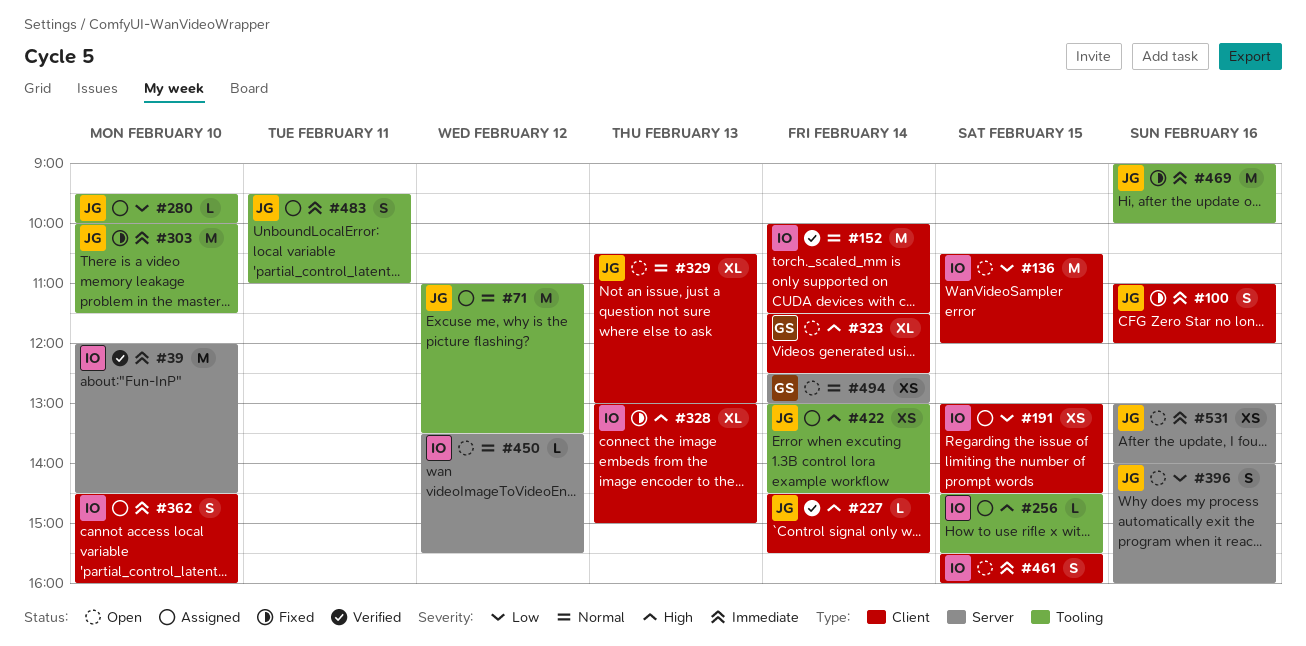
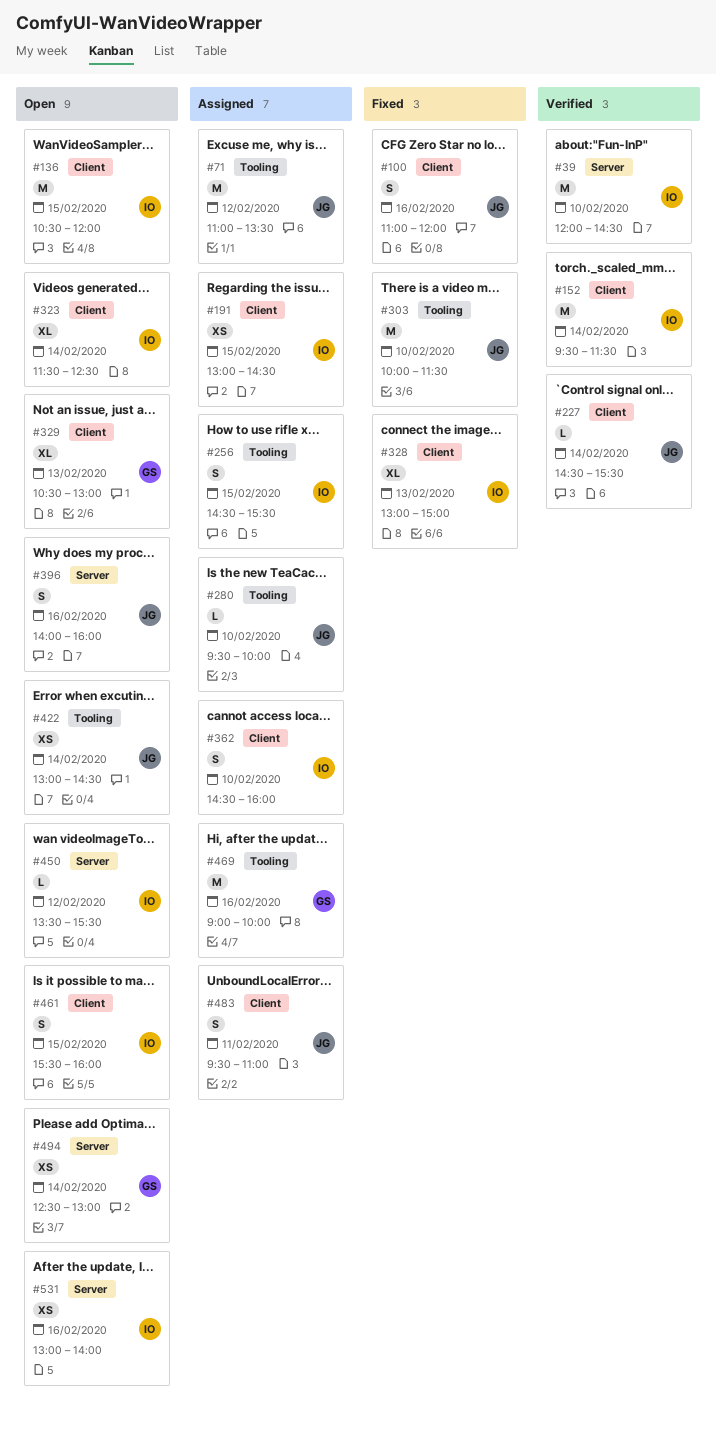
#152, begins: 10:00 -> 09:30
#256, estimate: L -> S
#323, owner: GS -> IO
#329, owner: JG -> GS
#422, status: Assigned -> Open
#469, status: Fixed -> Assigned
#469, owner: JG -> GS
#483, label: Tooling -> Client
#531, owner: JG -> IO

